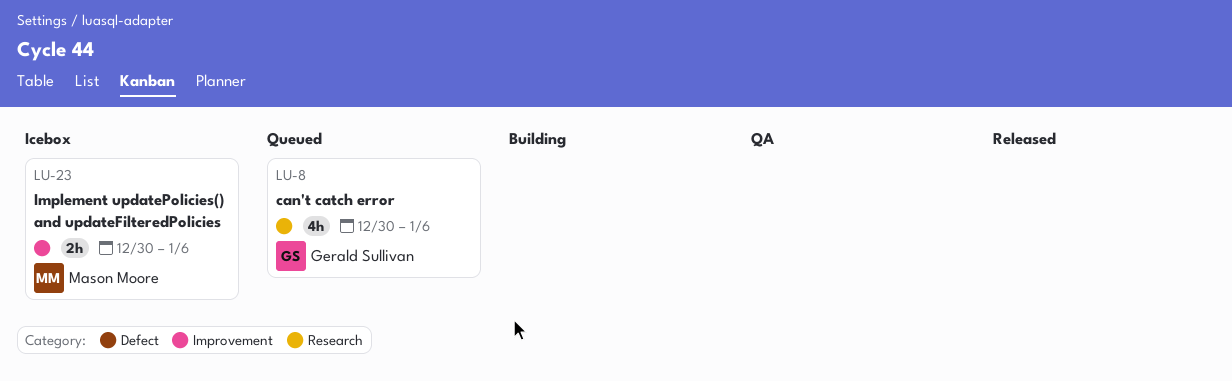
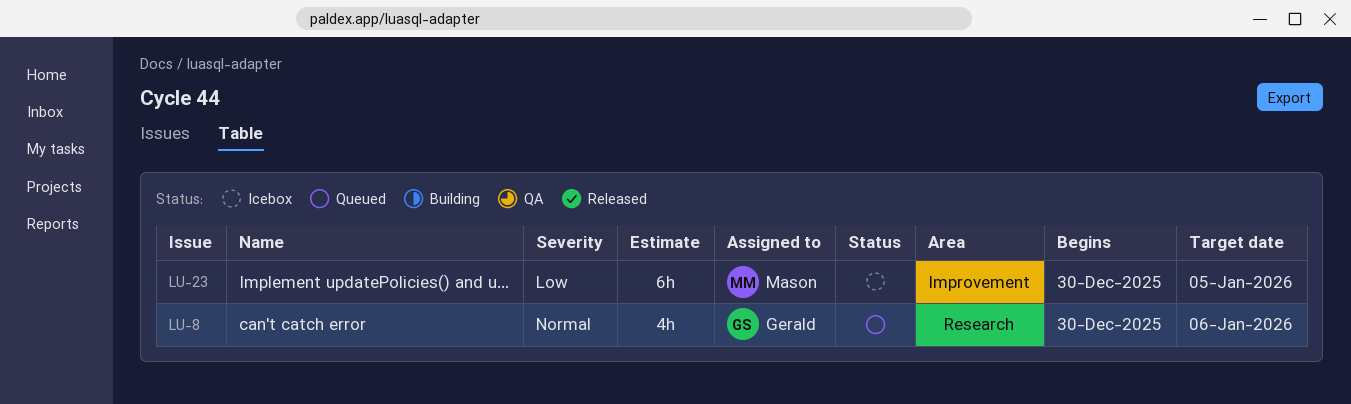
LU-23, estimate: 2h -> 6h
LU-23, due: Jan 6 -> Jan 5

